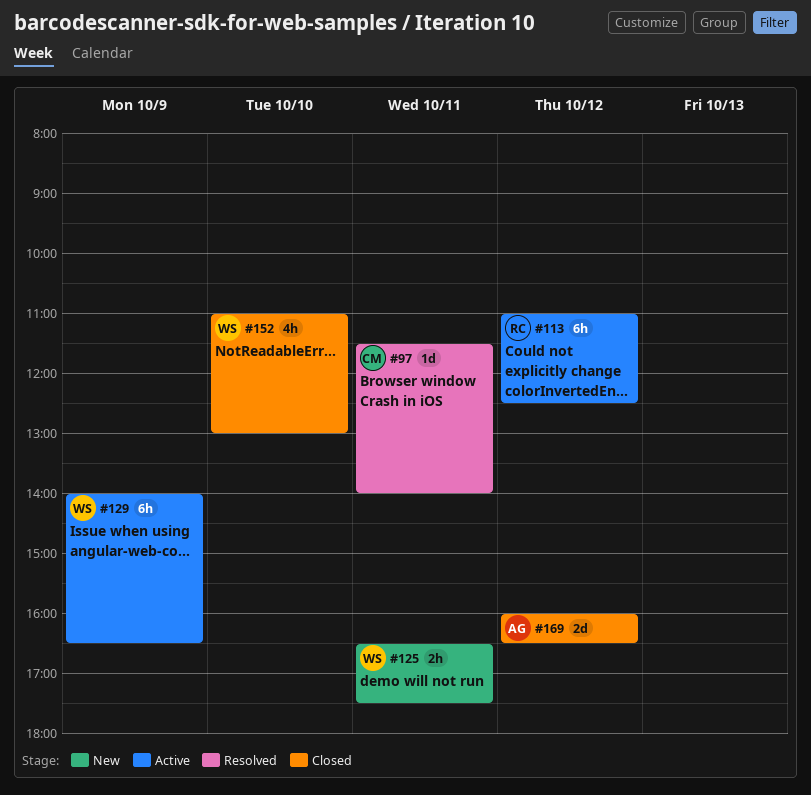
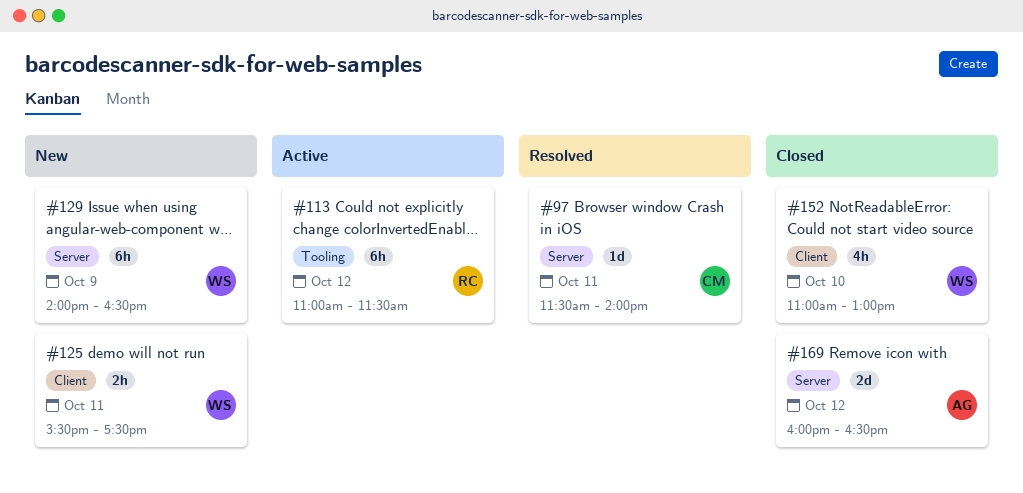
#113, ends: 12:30 -> 11:30
#125, begins: 16:30 -> 15:30
#129, status: Active -> New

